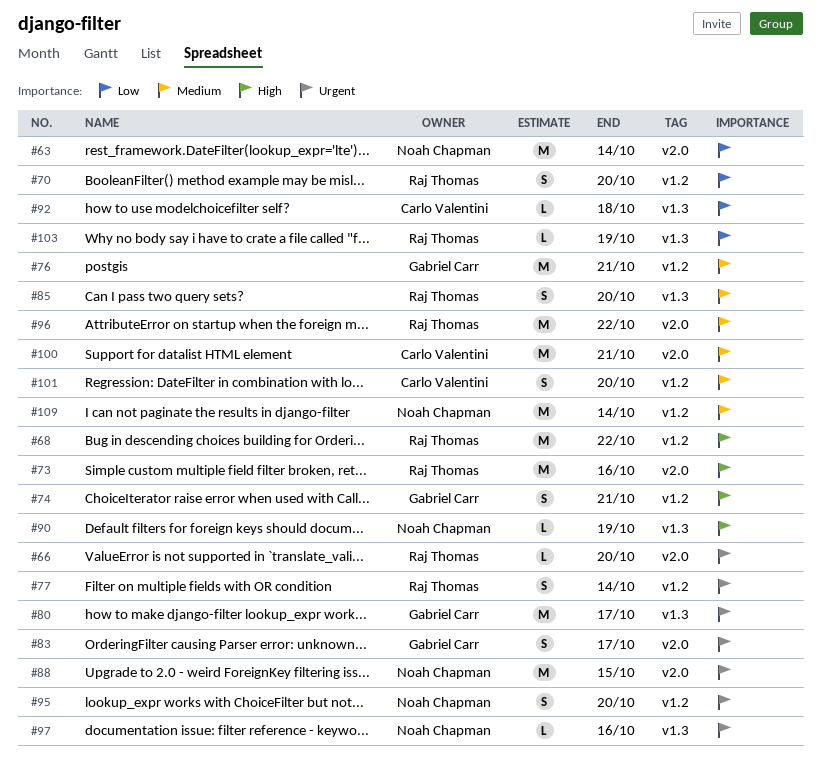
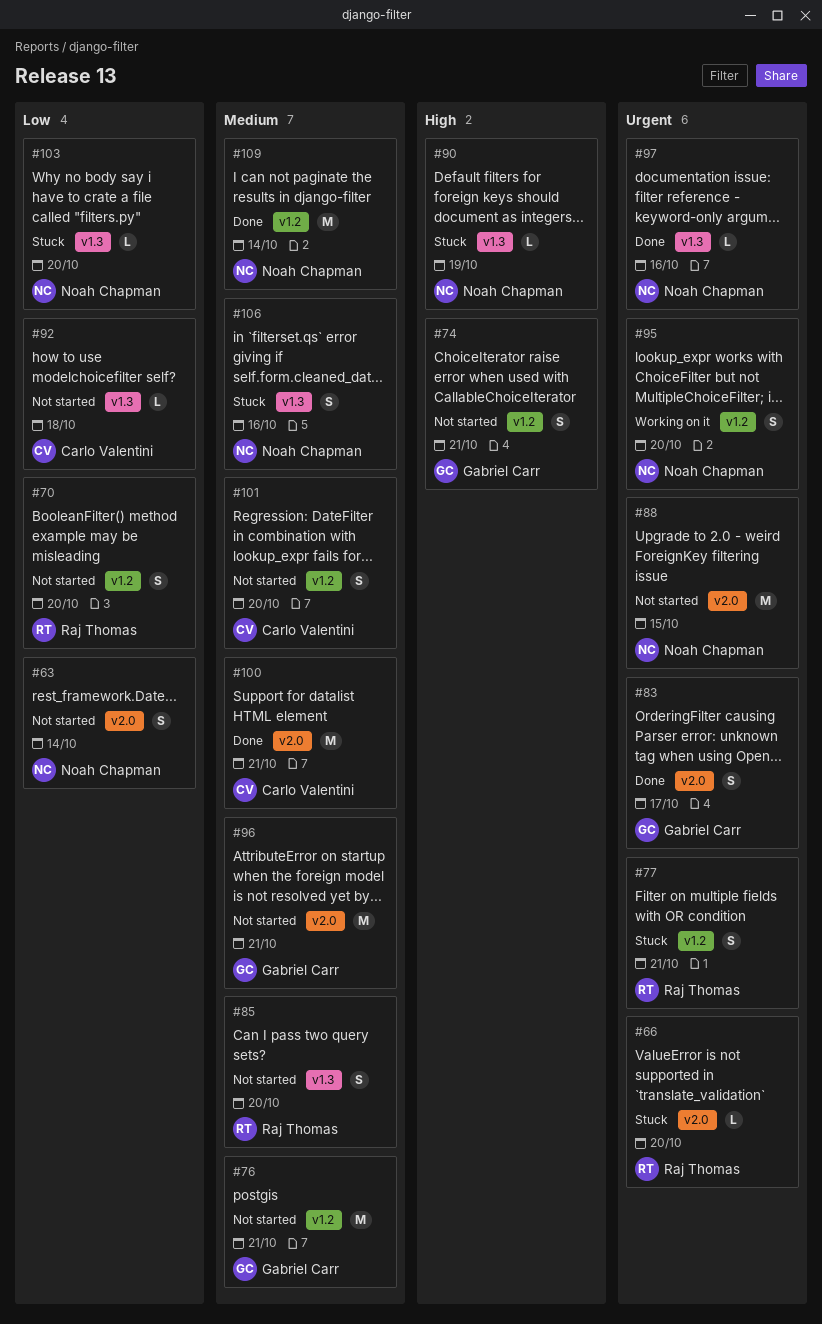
#63, estimate: M -> S
#68: present -> none
#73: present -> none
#77, due: Oct 14 -> Oct 21
#80: present -> none
#96, owner: Raj Thomas -> Gabriel Carr
#96, due: Oct 22 -> Oct 21
#103, owner: Raj Thomas -> Noah Chapman
#103, due: Oct 19 -> Oct 20
#106: none -> present

